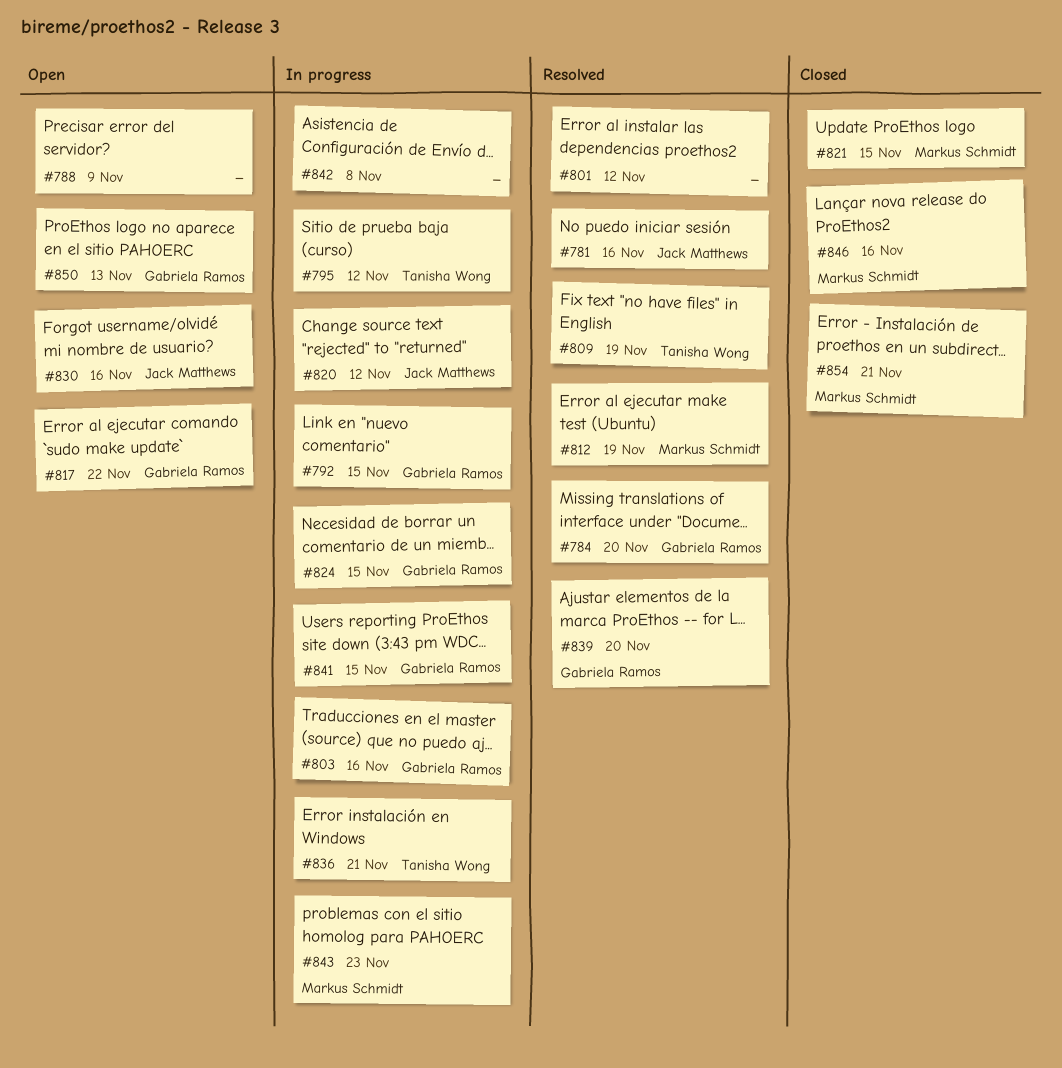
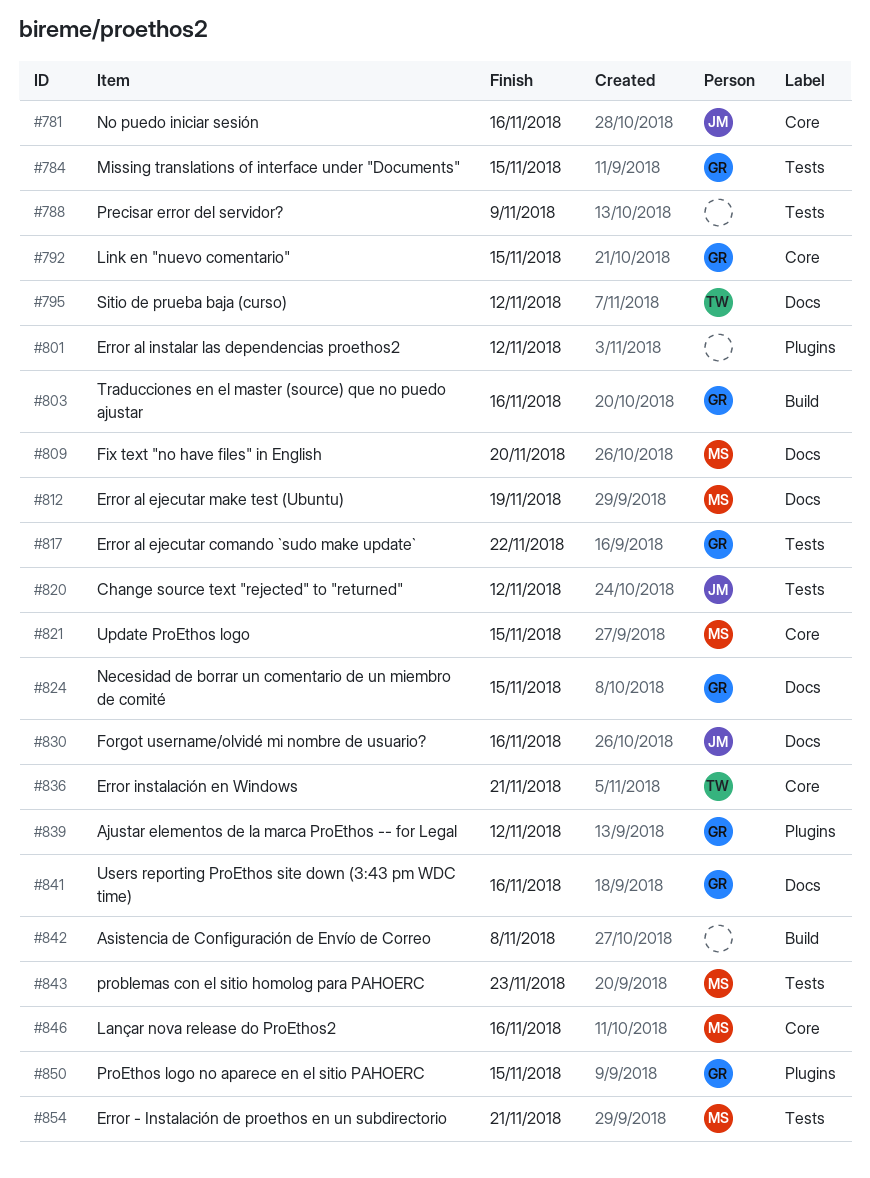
#784, due: Nov 20 -> Nov 15
#809, owner: Tanisha Wong -> Markus Schmidt
#809, due: Nov 19 -> Nov 20
#839, due: Nov 20 -> Nov 12
#841, due: Nov 15 -> Nov 16
#850, due: Nov 13 -> Nov 15

